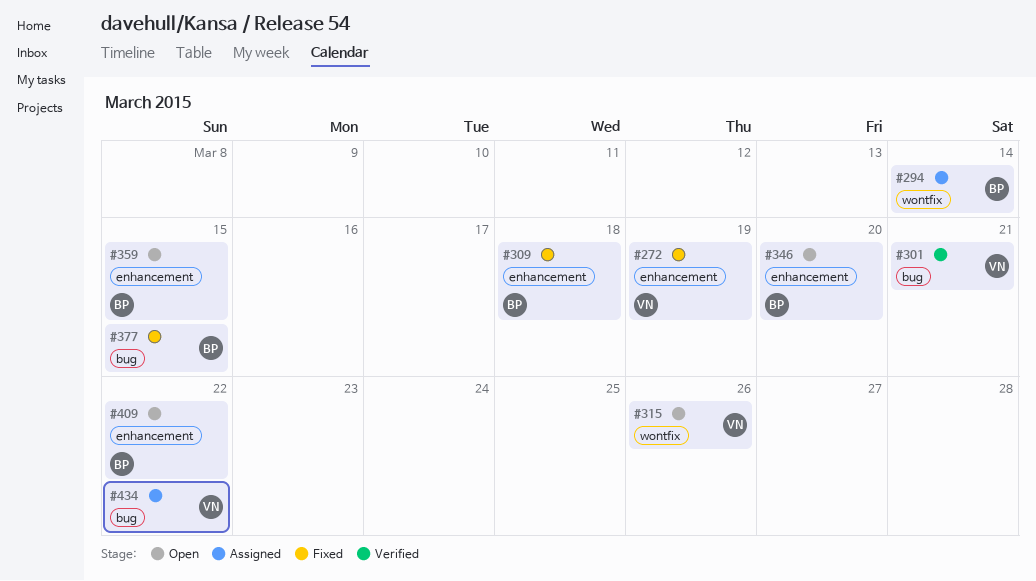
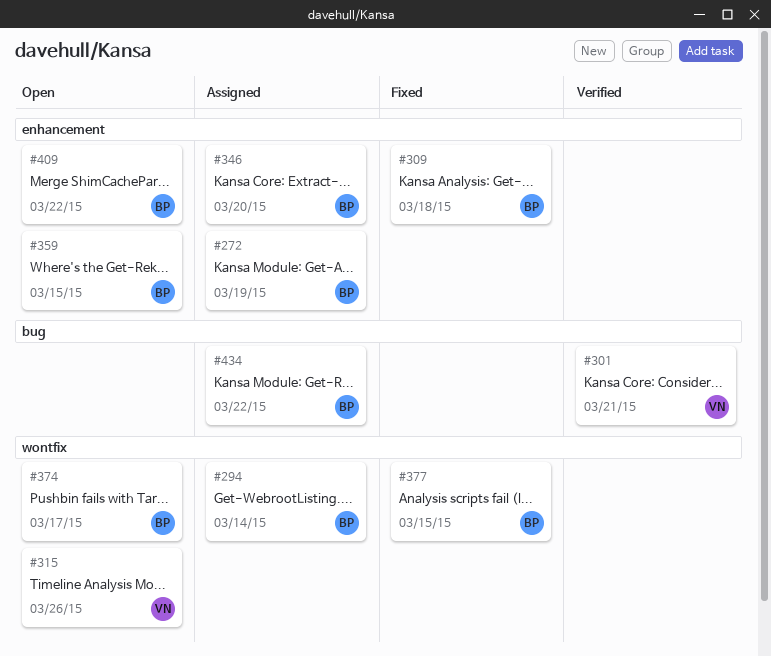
#272, status: Fixed -> Assigned
#272, owner: VN -> BP
#346, status: Open -> Assigned
#374: none -> present
#377, label: bug -> wontfix
#434, owner: VN -> BP

